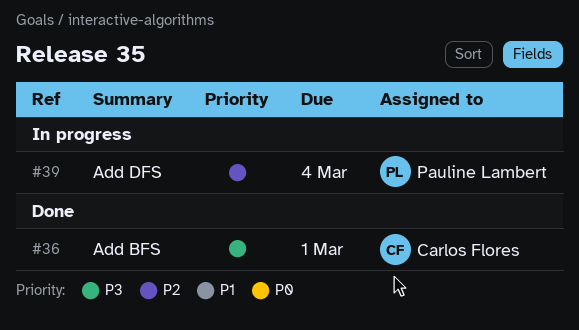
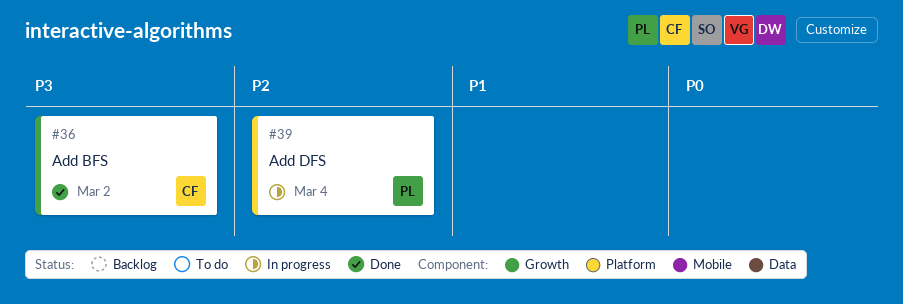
#36, due: Mar 1 -> Mar 2

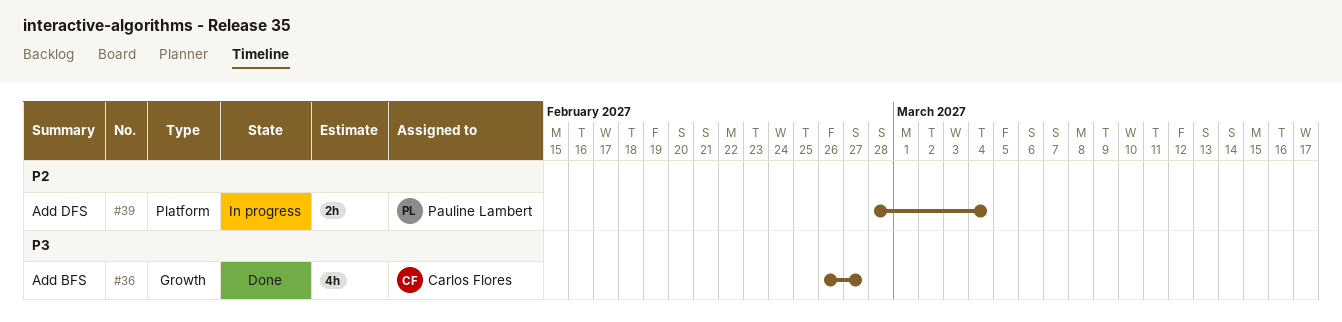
#36, due: Mar 2 -> Feb 27

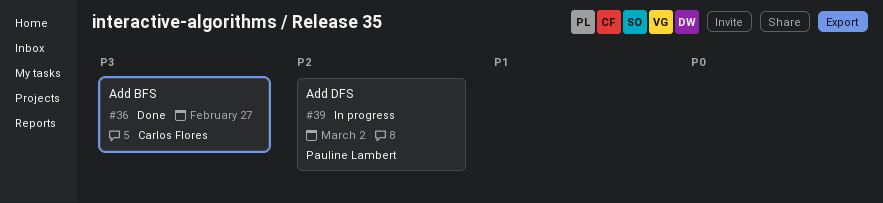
#39, due: Mar 4 -> Mar 2

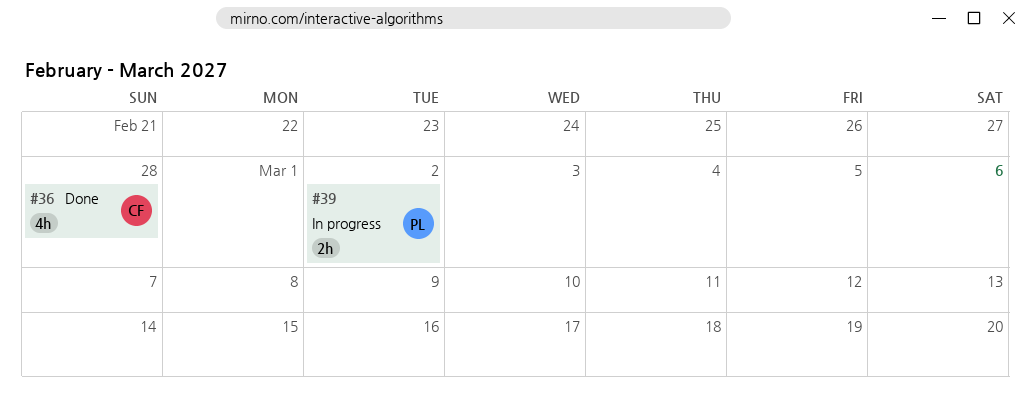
#36, due: Feb 27 -> Feb 28

